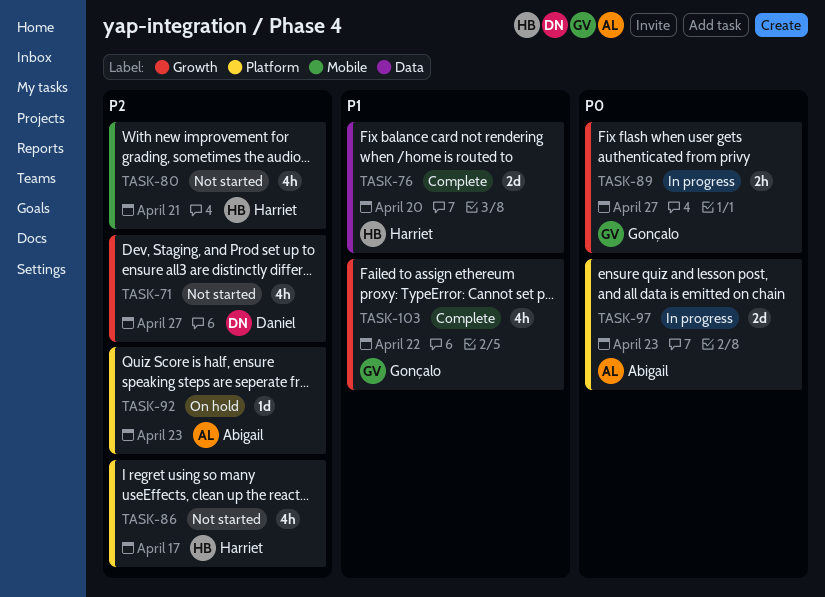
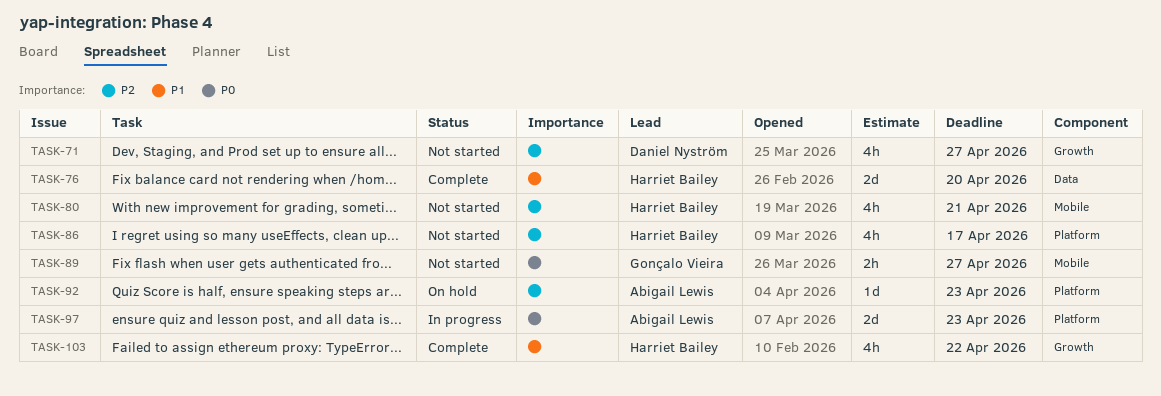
TASK-89, status: In progress -> Not started
TASK-89, label: Growth -> Mobile
TASK-103, owner: Gonçalo Vieira -> Harriet Bailey

